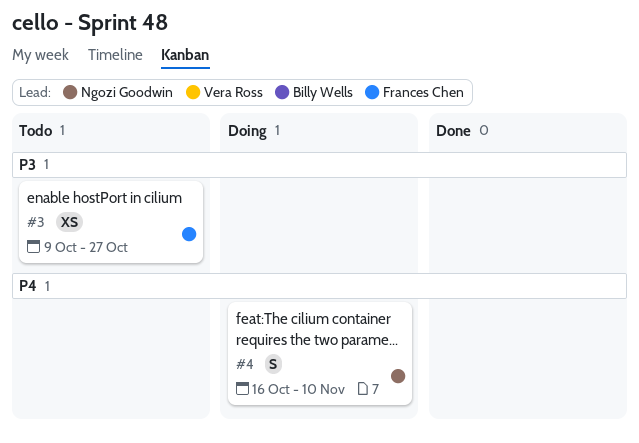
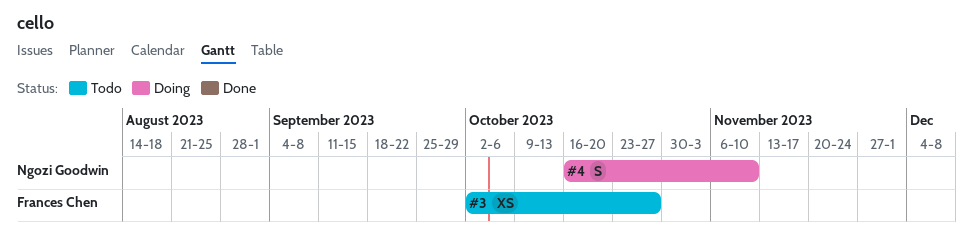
#3, start: Oct 9 -> Oct 2

